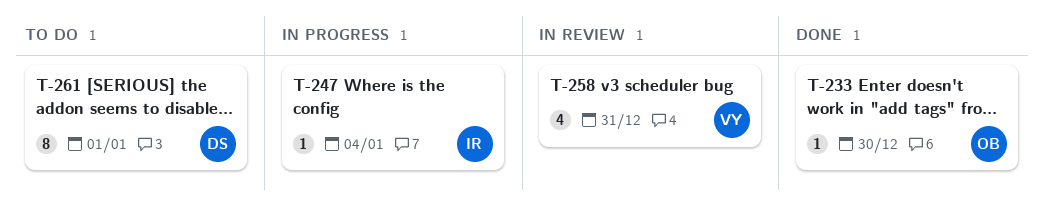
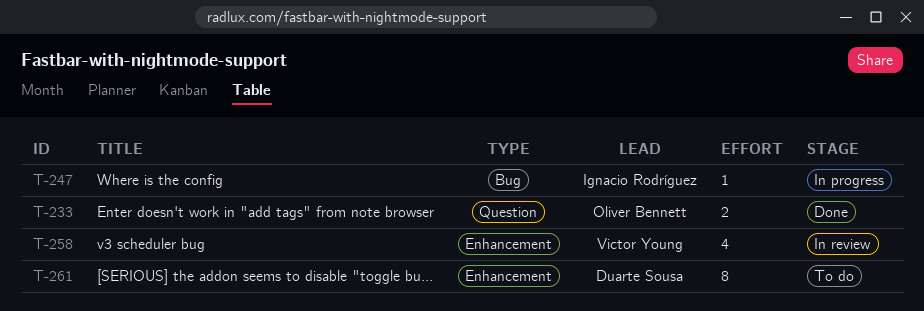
T-233, estimate: 1 -> 2

